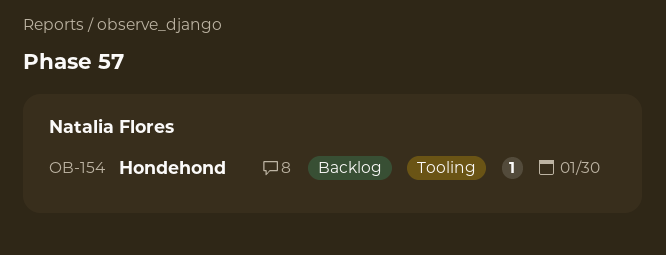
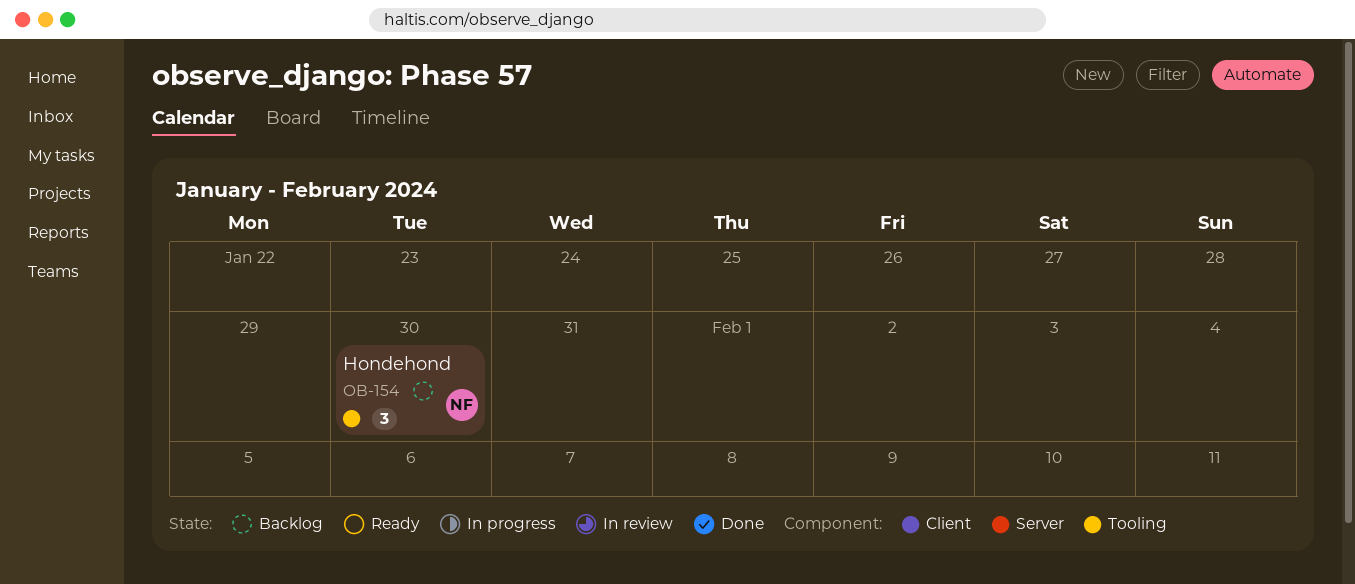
OB-154, estimate: 1 -> 3

